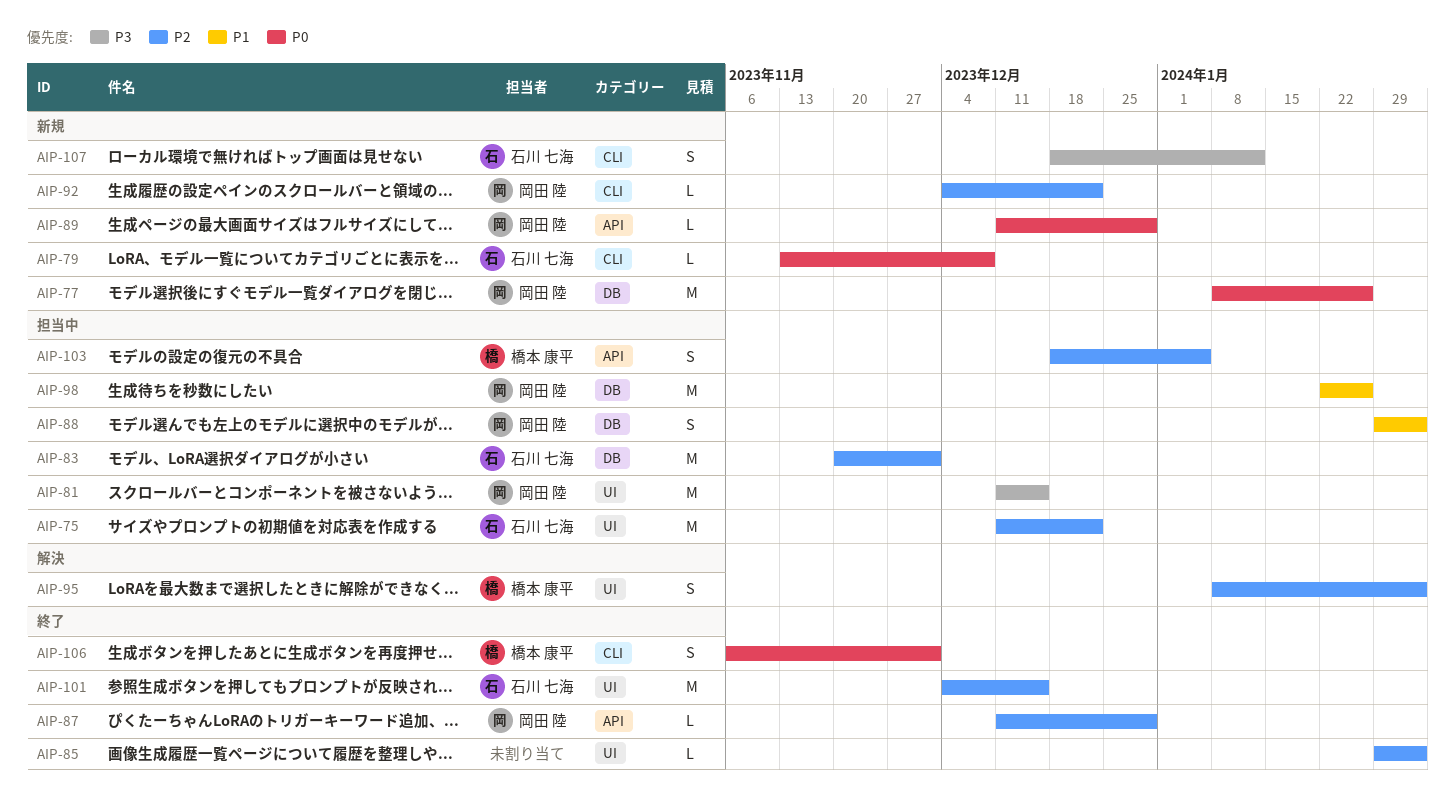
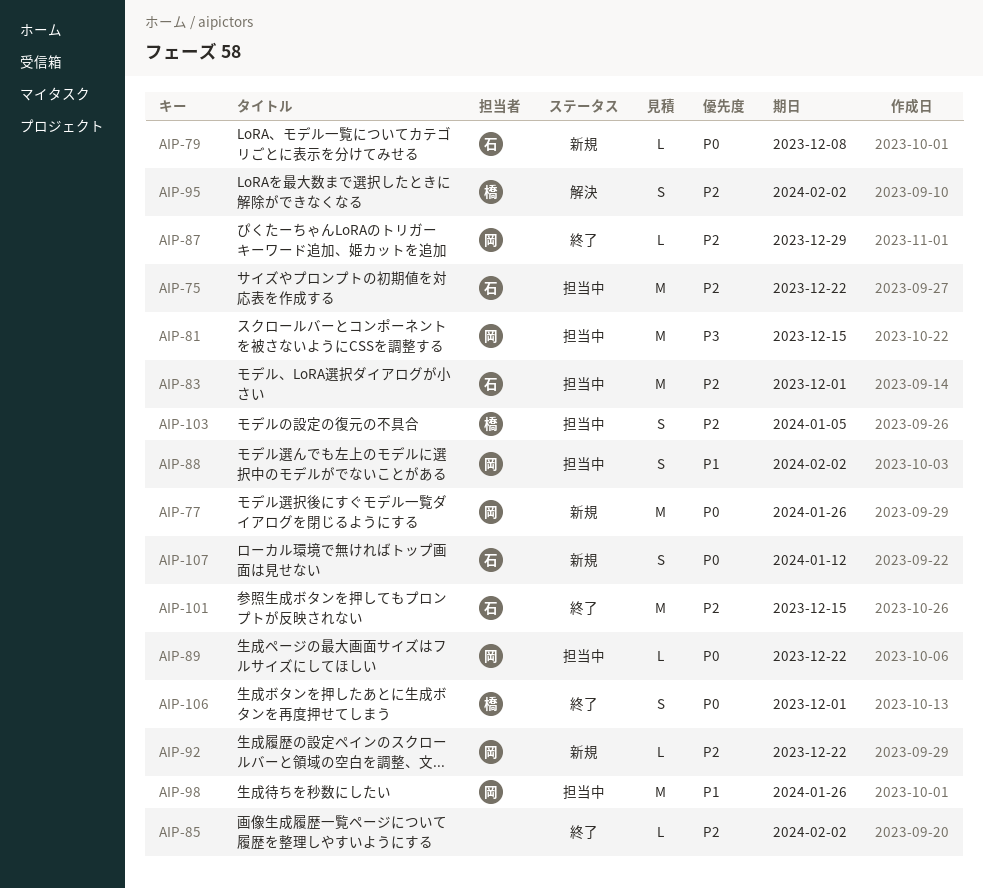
AIP-89, status: 新規 -> 担当中
AIP-89, due: Dec 29 -> Dec 22
AIP-107, priority: P3 -> P0

